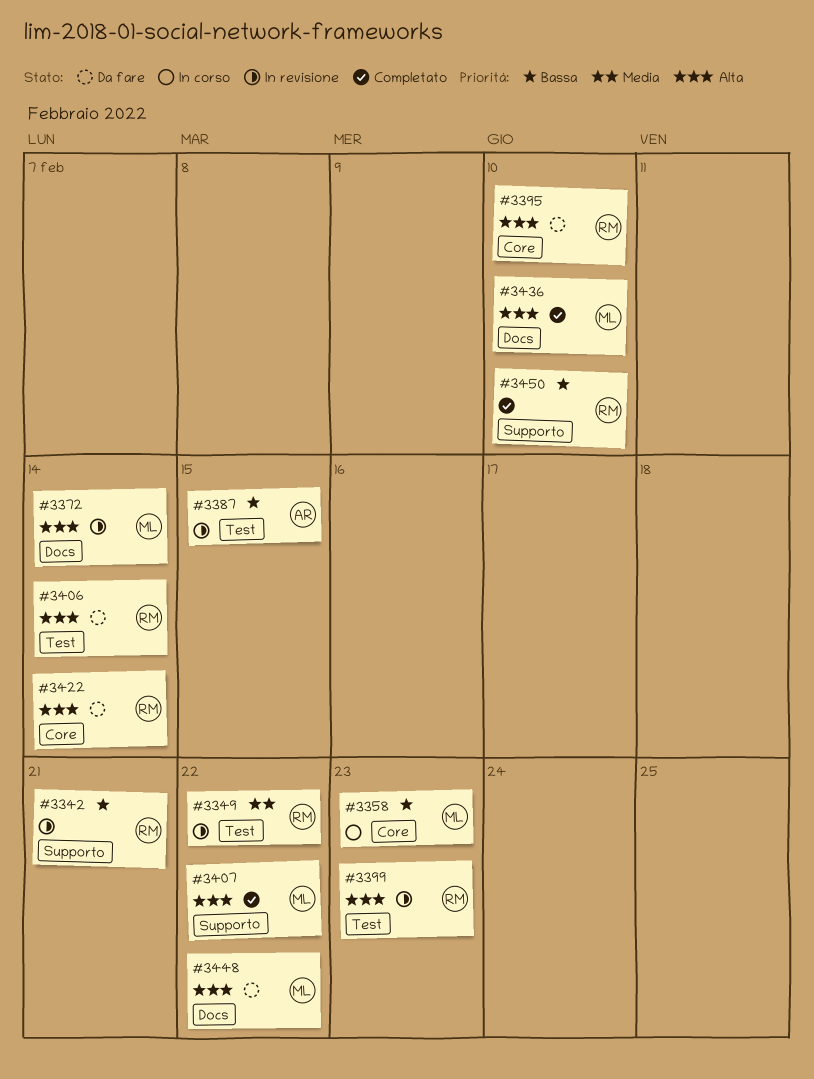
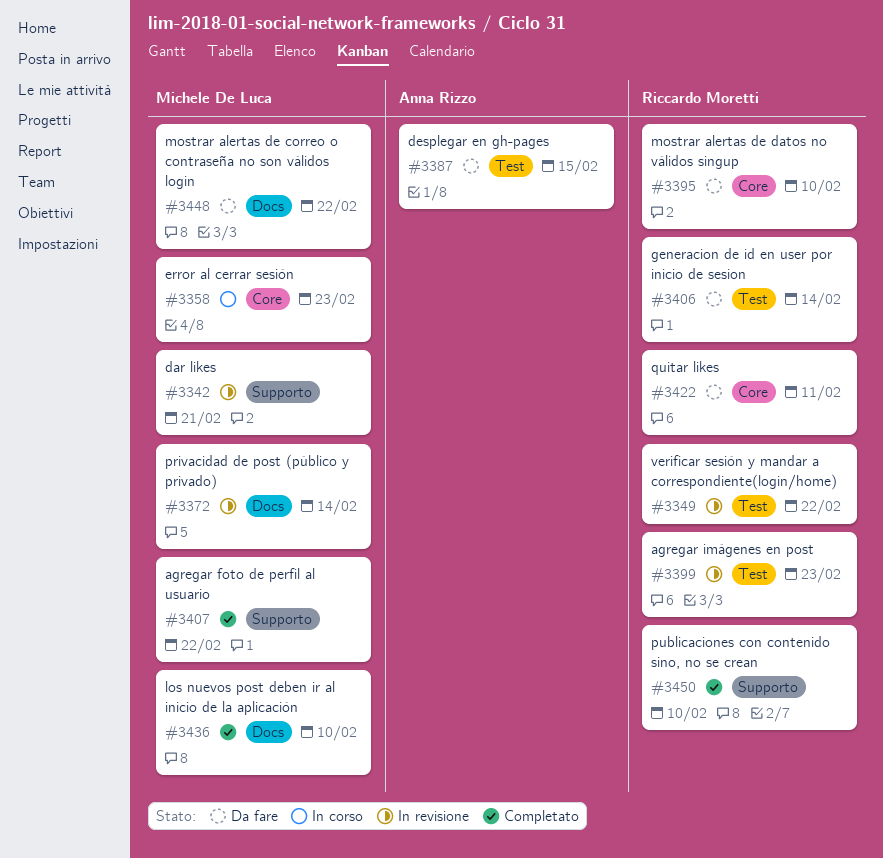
#3342, owner: Riccardo Moretti -> Michele De Luca
#3387, status: In revisione -> Da fare
#3422, due: Feb 14 -> Feb 11

